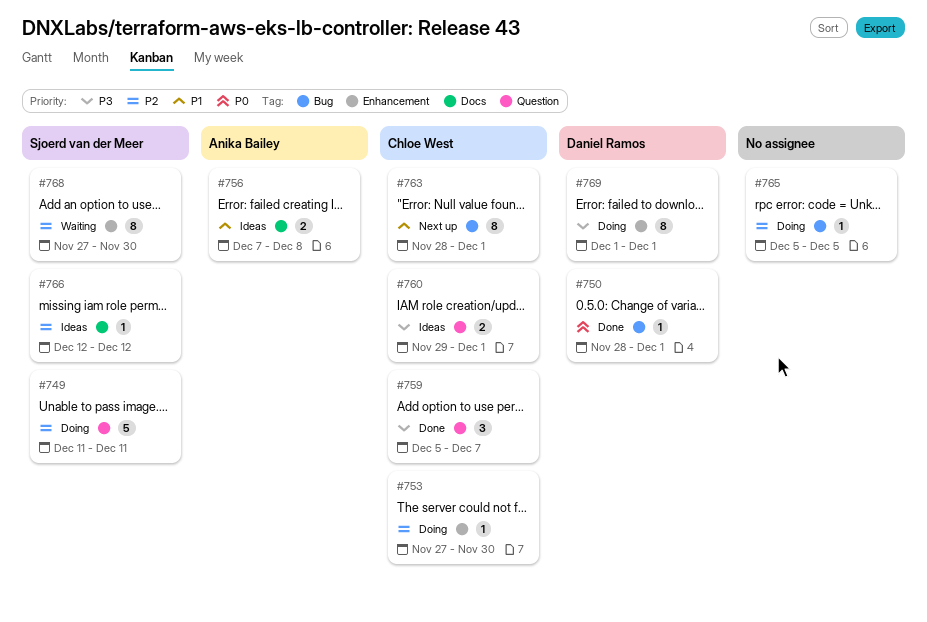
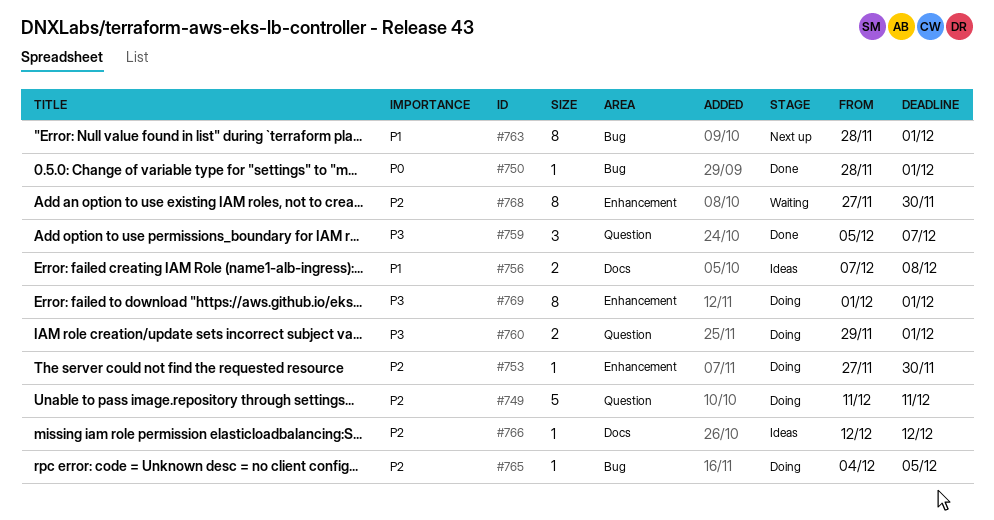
#760, status: Ideas -> Doing
#765, start: Dec 5 -> Dec 4

